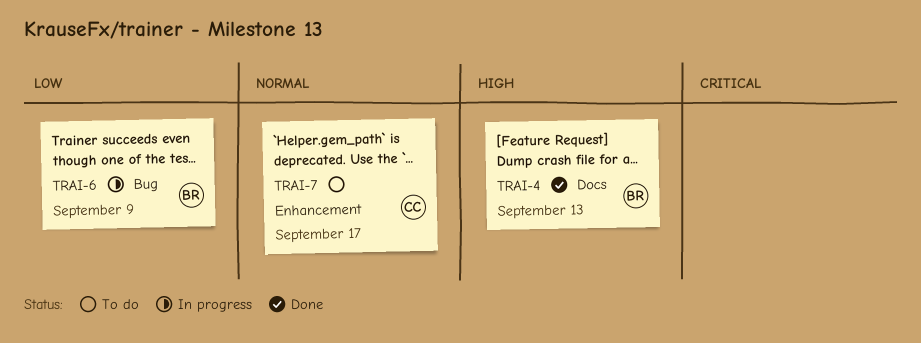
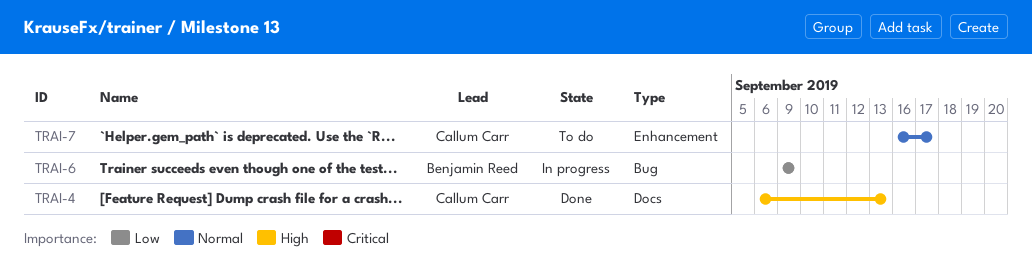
TRAI-4, owner: Benjamin Reed -> Callum Carr

